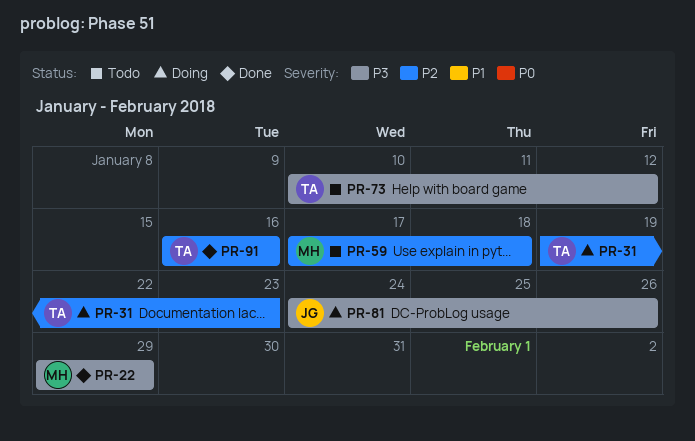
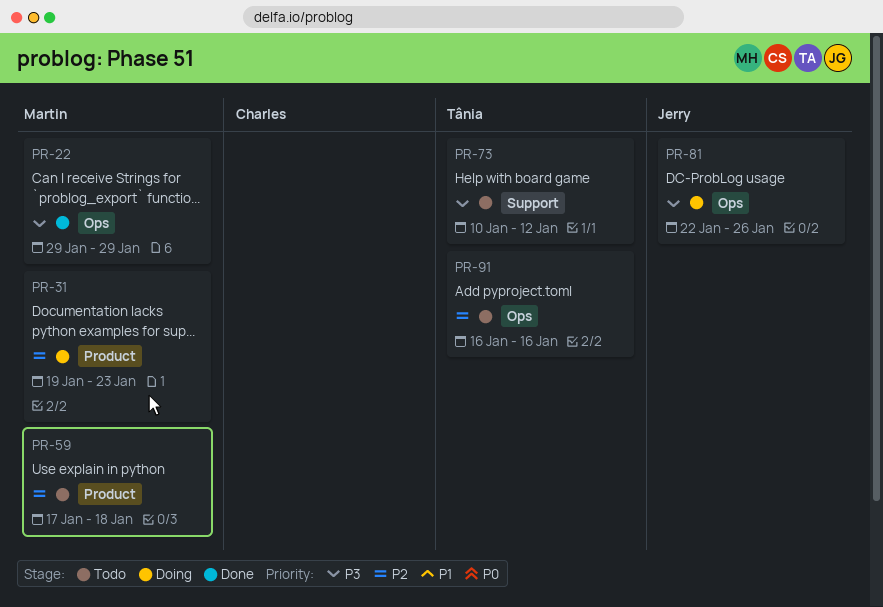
PR-31, owner: Tânia -> Martin
PR-81, start: Jan 24 -> Jan 22
PR-91, status: Done -> Todo

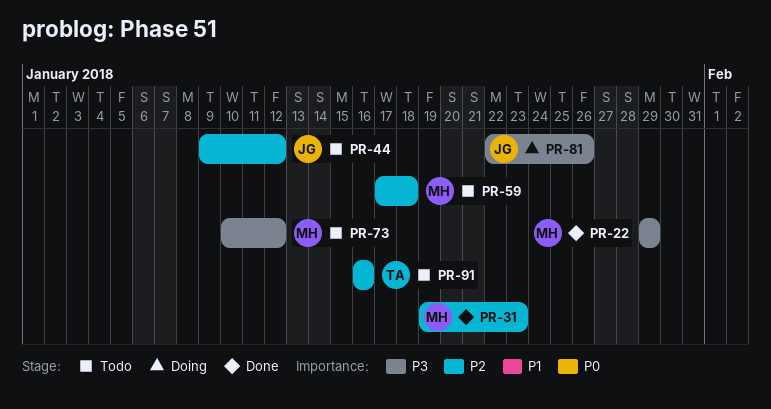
PR-31, status: Doing -> Done
PR-44: none -> present
PR-73, owner: Tânia -> Martin

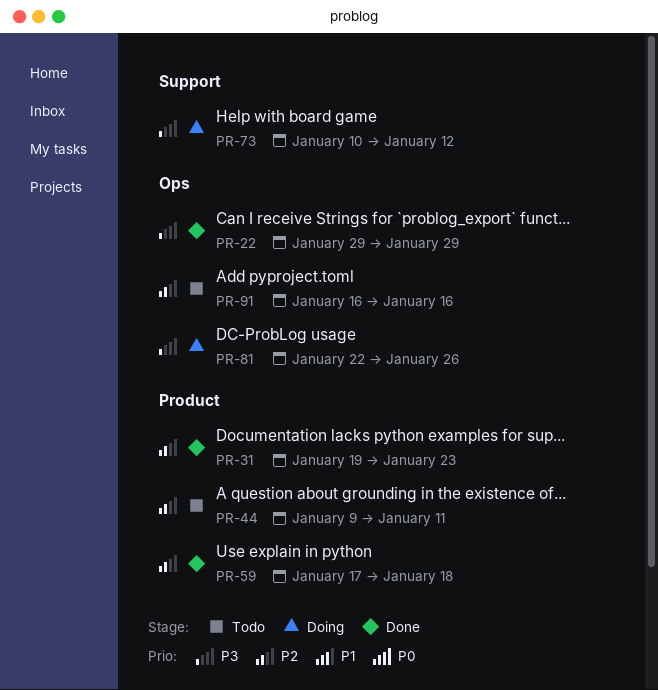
PR-44, due: Jan 12 -> Jan 11
PR-59, status: Todo -> Done
PR-73, status: Todo -> Doing

